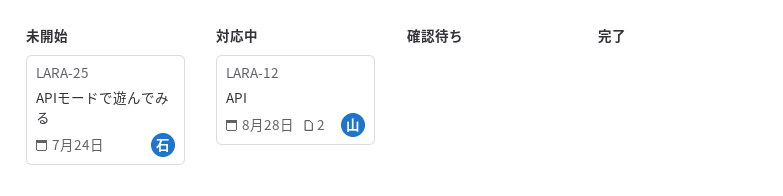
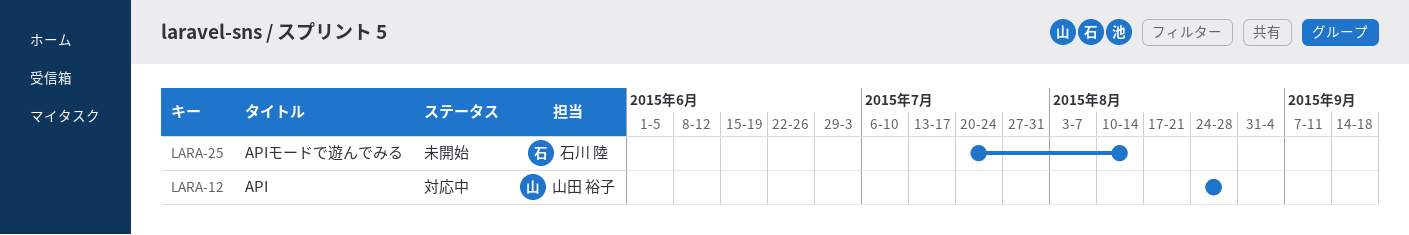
LARA-25, due: Jul 24 -> Aug 14

